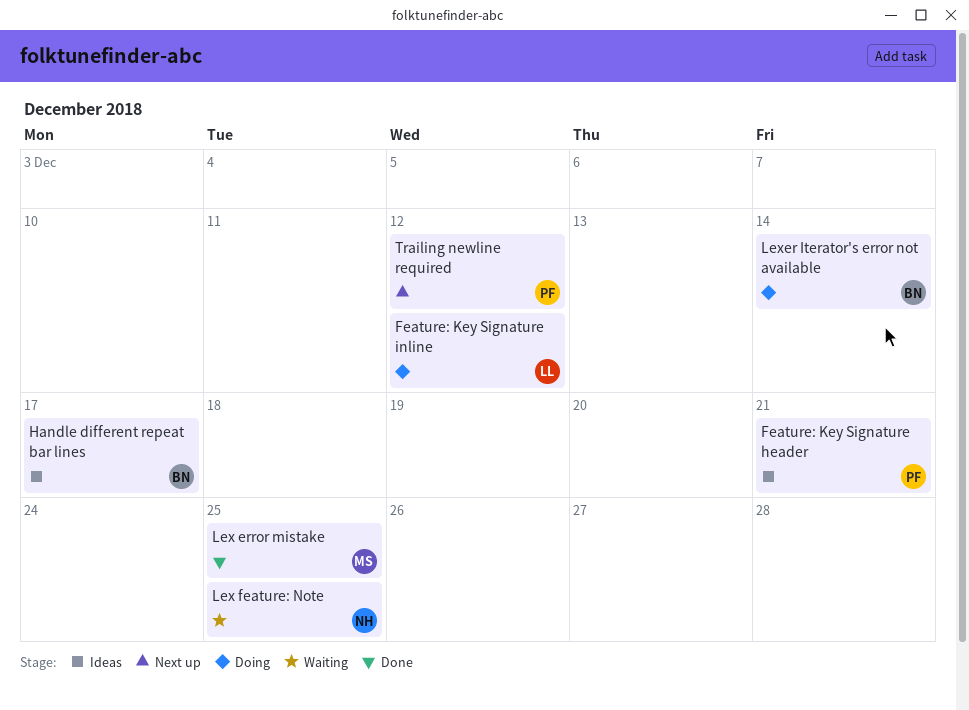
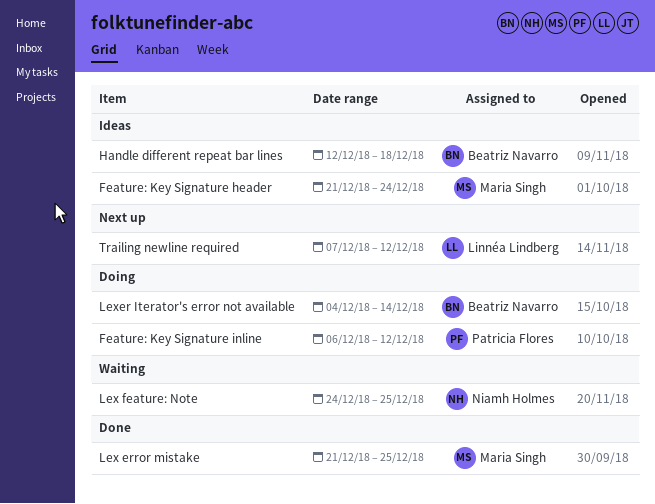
Feature: Key Signature header, owner: Patricia Flores -> Maria Singh
Feature: Key Signature header, due: Dec 21 -> Dec 24
Feature: Key Signature inline, owner: Linnéa Lindberg -> Patricia Flores
Handle different repeat bar lines, due: Dec 17 -> Dec 18
Trailing newline required, owner: Patricia Flores -> Linnéa Lindberg

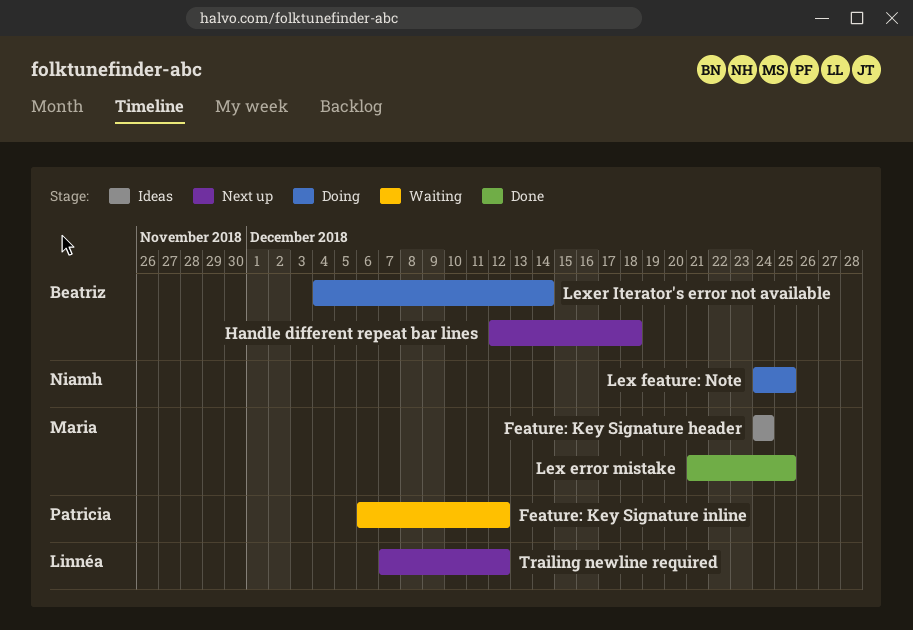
Feature: Key Signature header, start: Dec 21 -> Dec 24
Feature: Key Signature inline, status: Doing -> Waiting
Handle different repeat bar lines, status: Ideas -> Next up
Lex feature: Note, status: Waiting -> Doing

